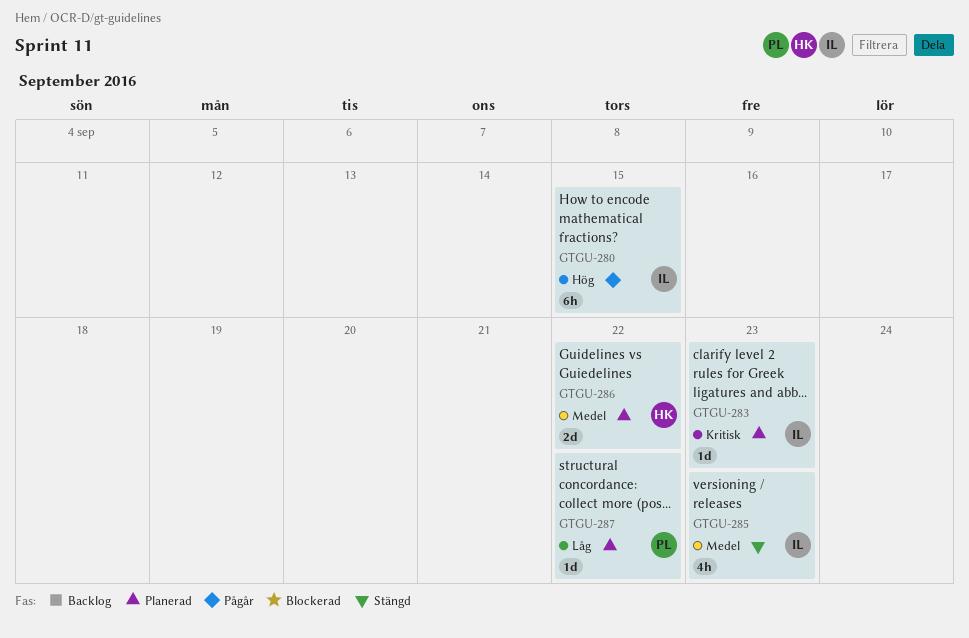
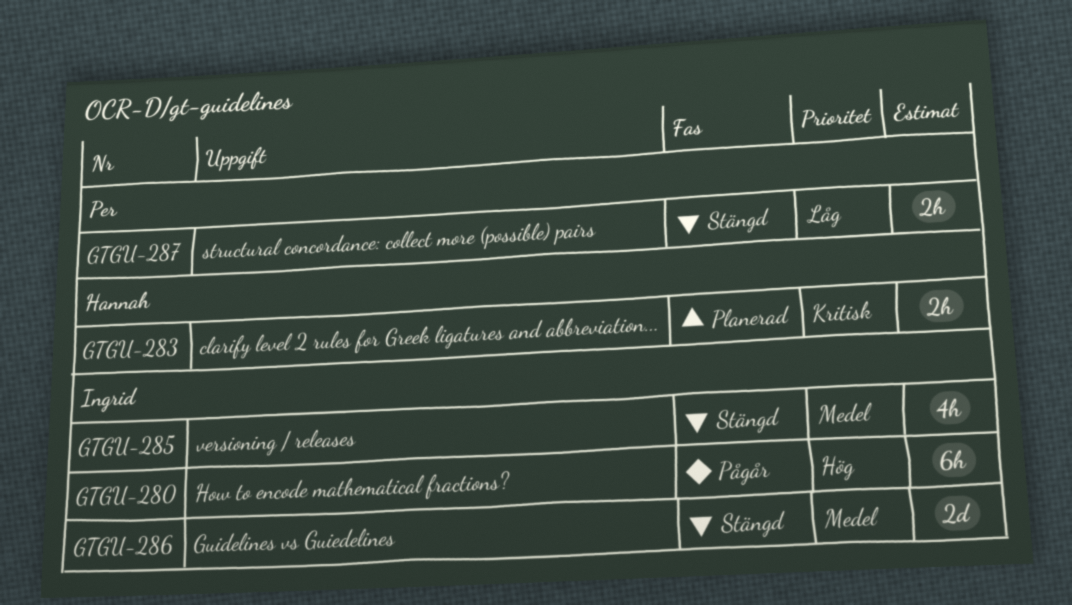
GTGU-283, owner: Ingrid -> Hannah
GTGU-283, estimate: 1d -> 2h
GTGU-286, status: Planerad -> Stängd
GTGU-286, owner: Hannah -> Ingrid
GTGU-287, status: Planerad -> Stängd
GTGU-287, estimate: 1d -> 2h

